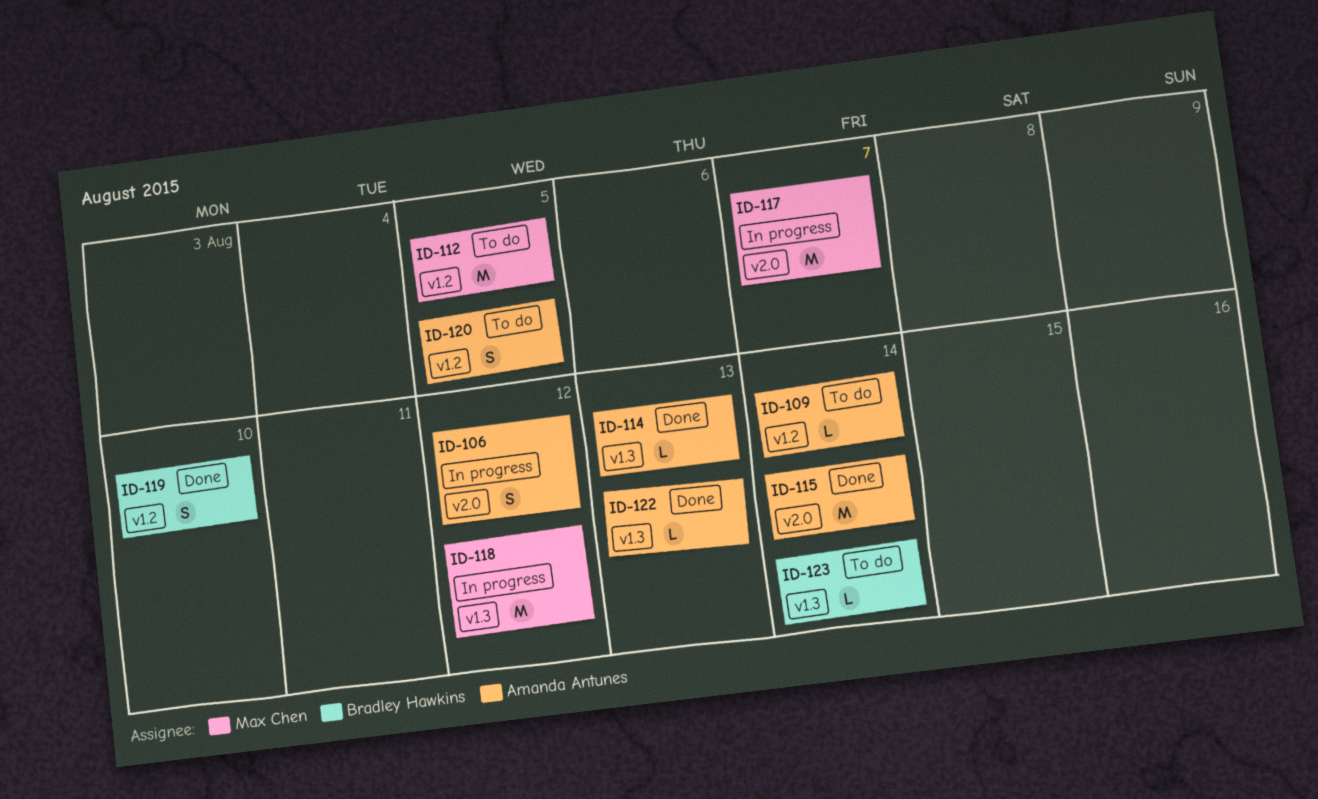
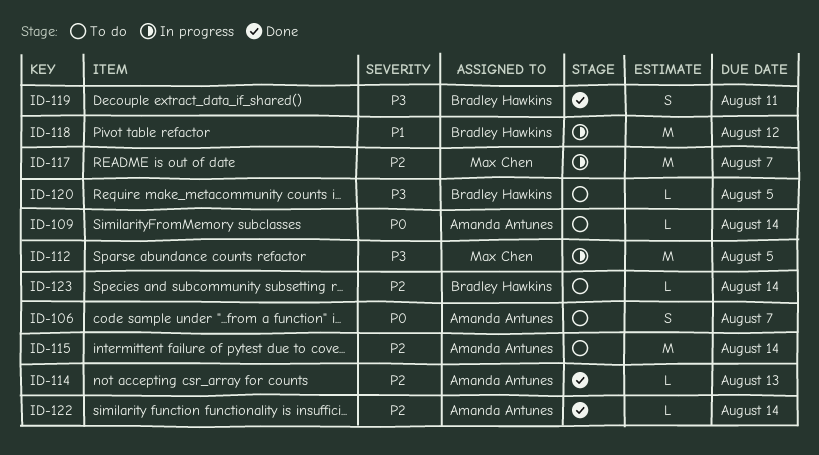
ID-106, status: In progress -> To do
ID-106, due: Aug 12 -> Aug 7
ID-112, status: To do -> In progress
ID-115, status: Done -> To do
ID-118, owner: Max Chen -> Bradley Hawkins
ID-119, due: Aug 10 -> Aug 11
ID-120, owner: Amanda Antunes -> Bradley Hawkins
ID-120, estimate: S -> L
ID-122, due: Aug 13 -> Aug 14

